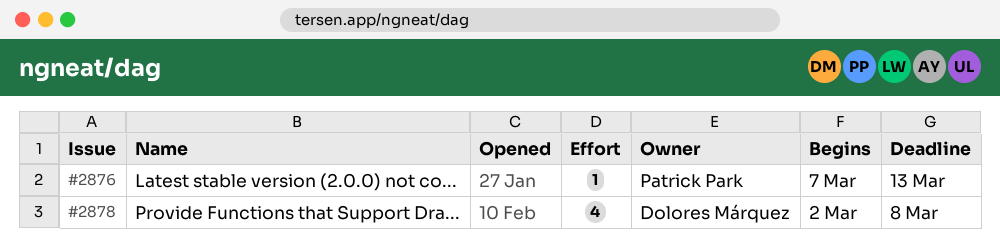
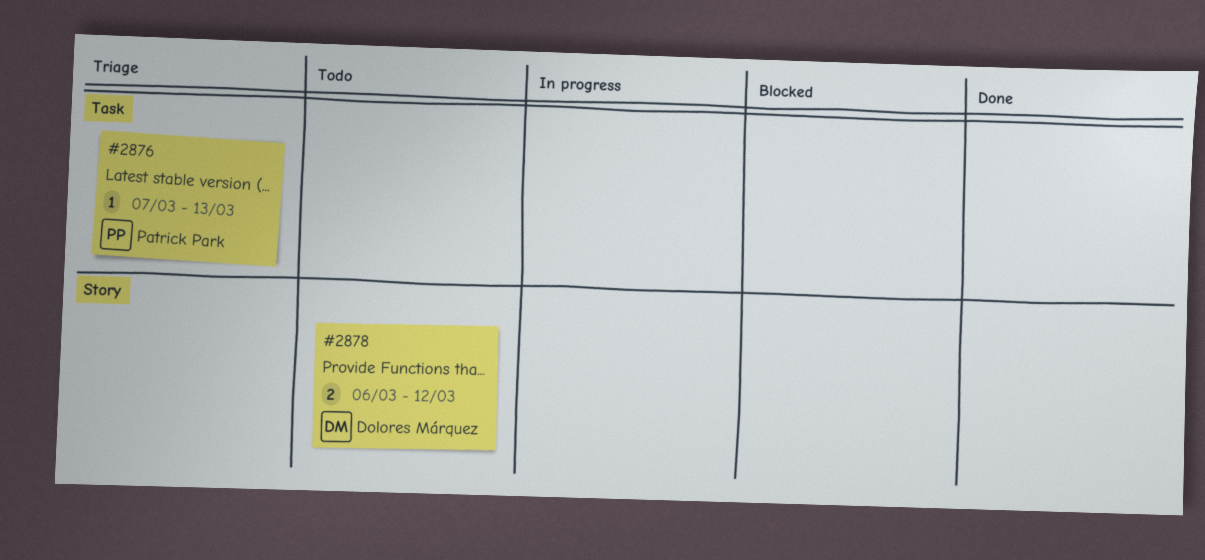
#2878, estimate: 4 -> 2
#2878, start: Mar 2 -> Mar 6
#2878, due: Mar 8 -> Mar 12

